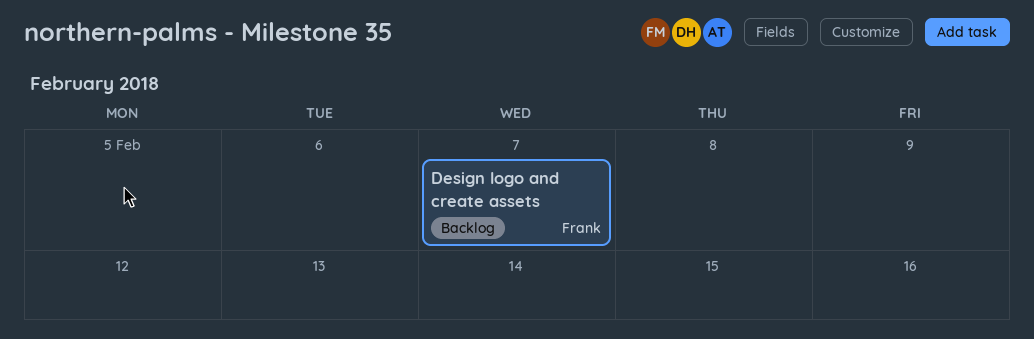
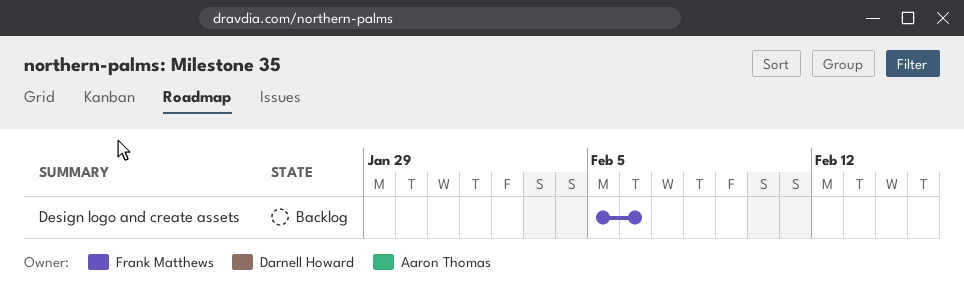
Design logo and create assets, due: Feb 7 -> Feb 6

